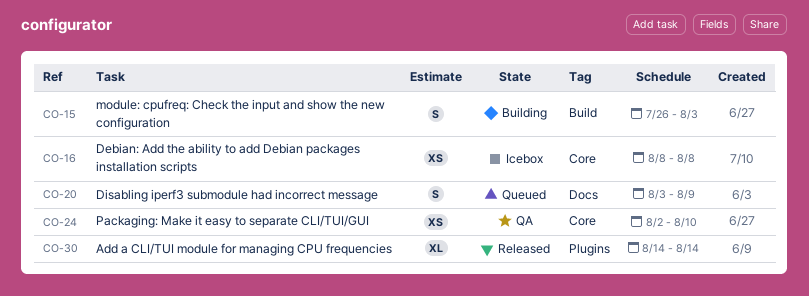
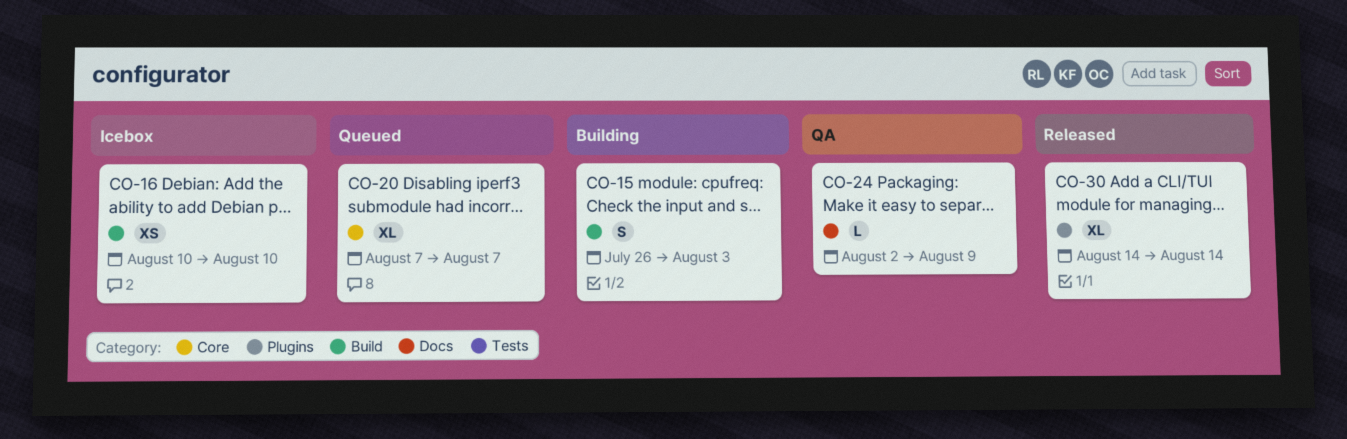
CO-16, label: Core -> Build
CO-16, start: Aug 8 -> Aug 10
CO-16, due: Aug 8 -> Aug 10
CO-20, label: Docs -> Core
CO-20, estimate: S -> XL
CO-20, start: Aug 3 -> Aug 7
CO-20, due: Aug 9 -> Aug 7
CO-24, label: Core -> Docs
CO-24, estimate: XS -> L
CO-24, due: Aug 10 -> Aug 9

